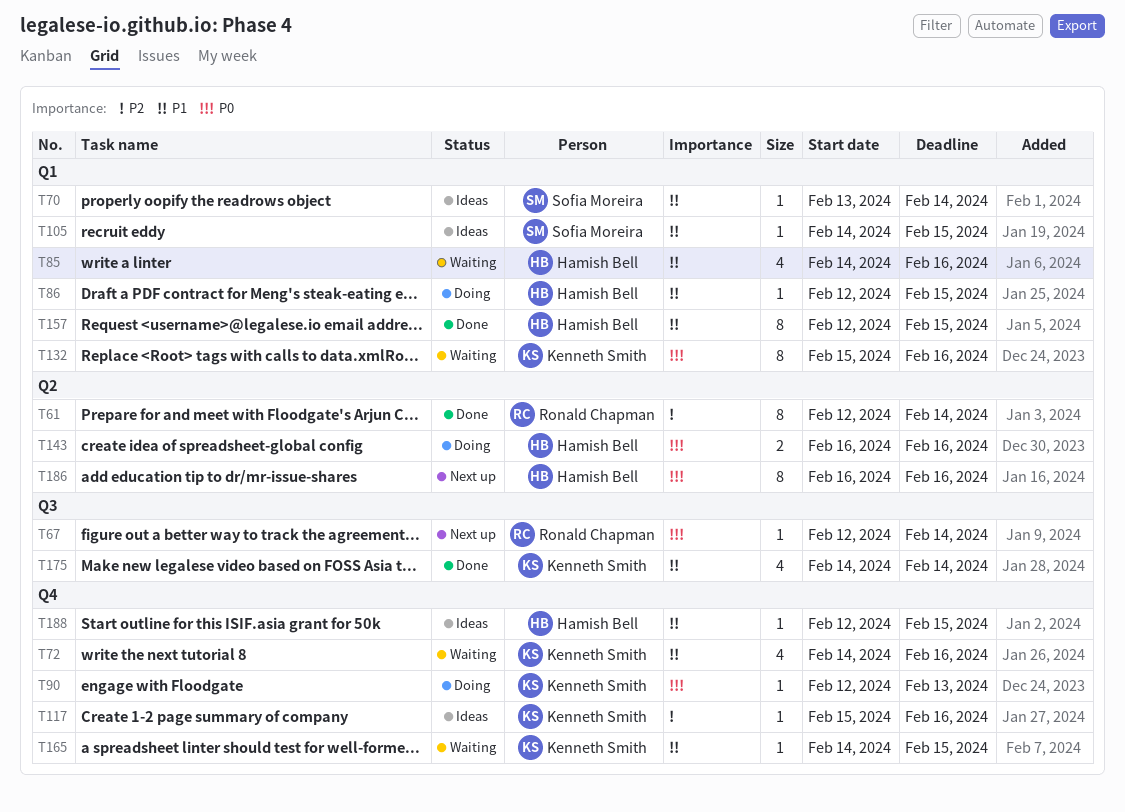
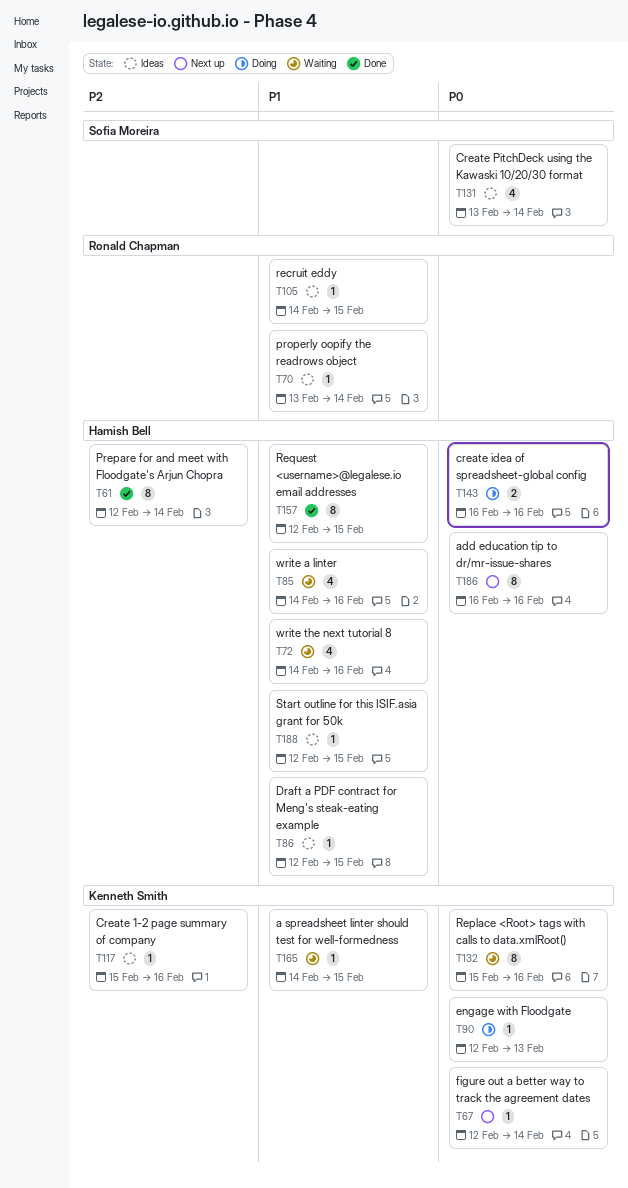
T61, owner: Ronald Chapman -> Hamish Bell
T67, owner: Ronald Chapman -> Kenneth Smith
T70, owner: Sofia Moreira -> Ronald Chapman
T72, owner: Kenneth Smith -> Hamish Bell
T86, status: Doing -> Ideas
T105, owner: Sofia Moreira -> Ronald Chapman
T131: none -> present
T175: present -> none

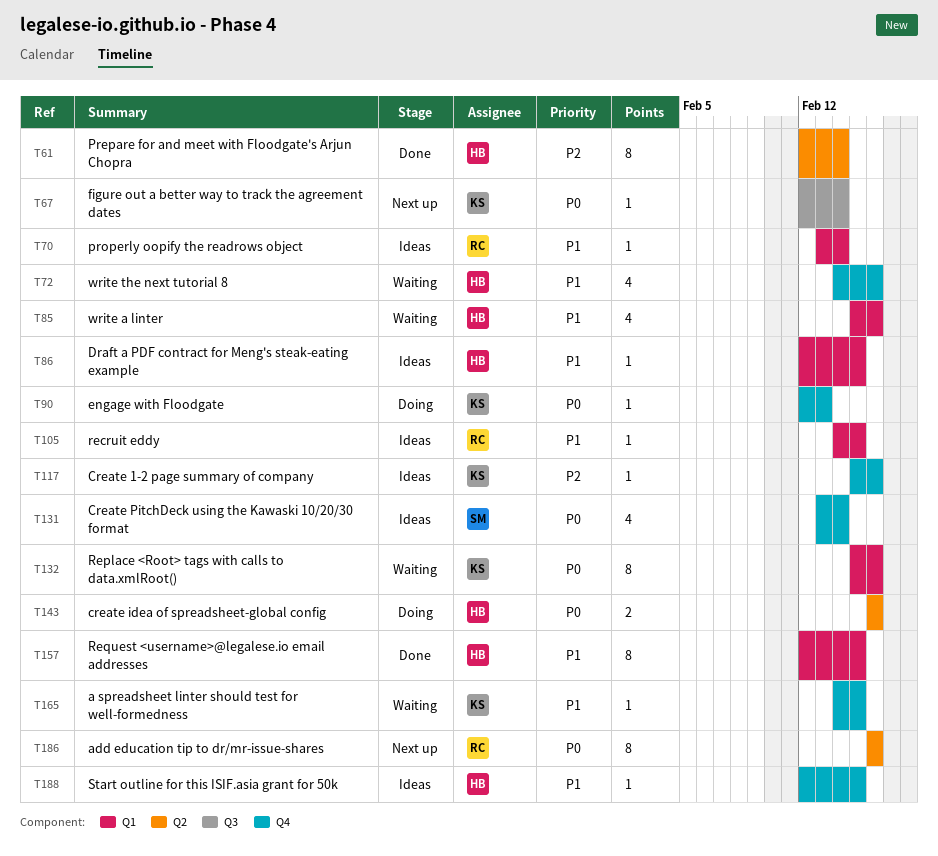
T85, start: Feb 14 -> Feb 15
T186, owner: Hamish Bell -> Ronald Chapman

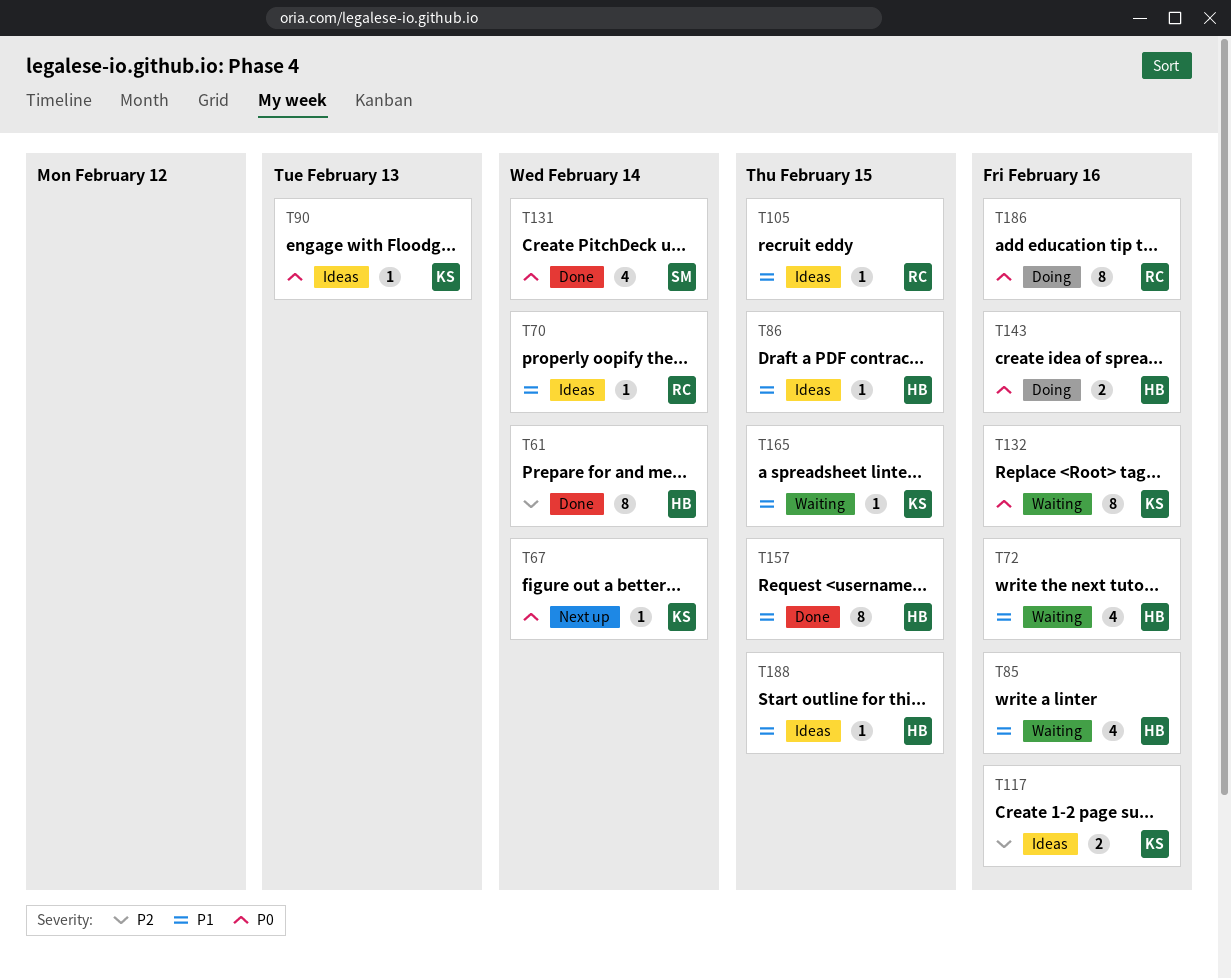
T90, status: Doing -> Ideas
T117, estimate: 1 -> 2
T131, status: Ideas -> Done
T186, status: Next up -> Doing

